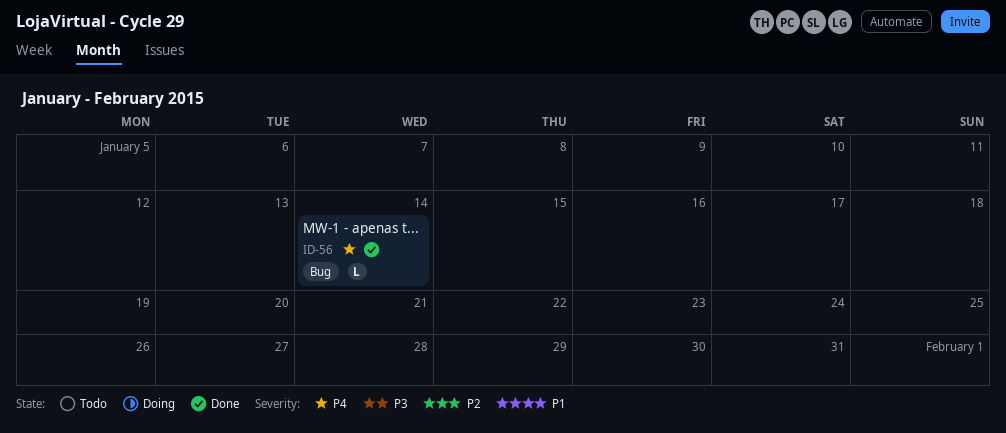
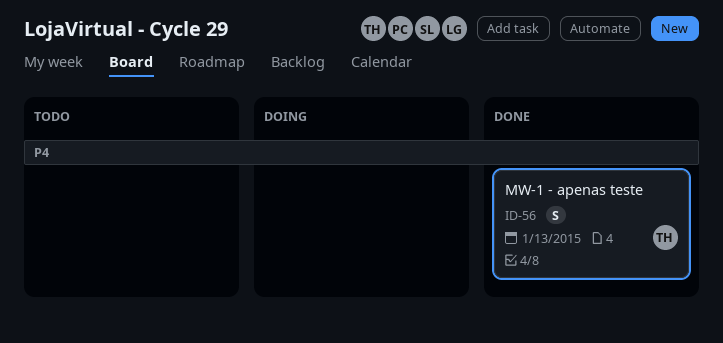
ID-56, estimate: L -> S
ID-56, due: Jan 14 -> Jan 13

